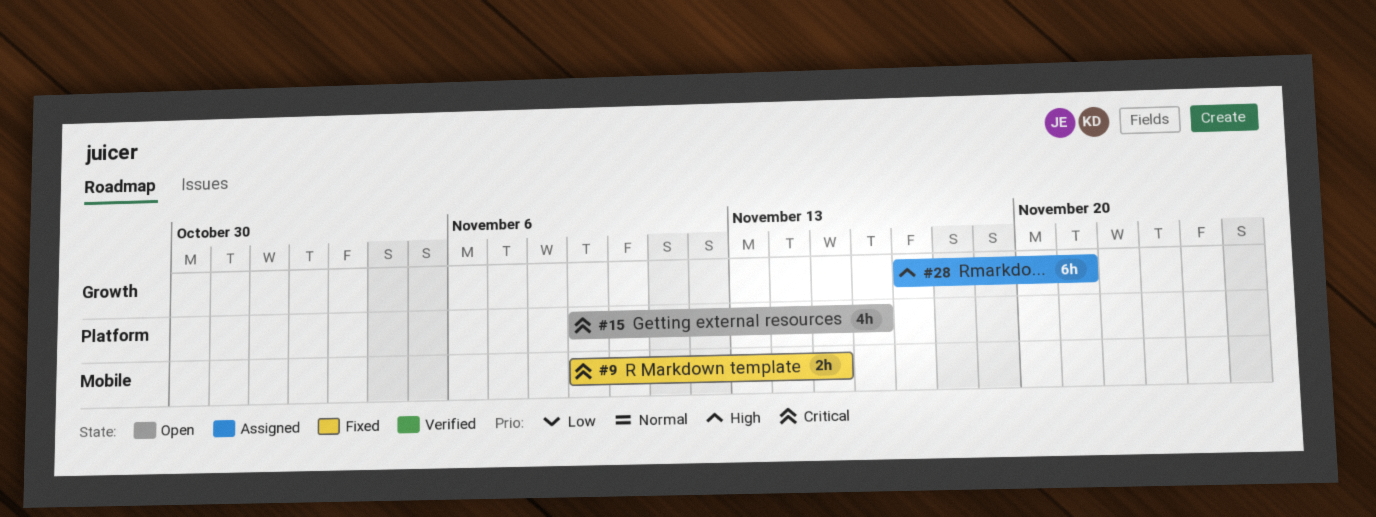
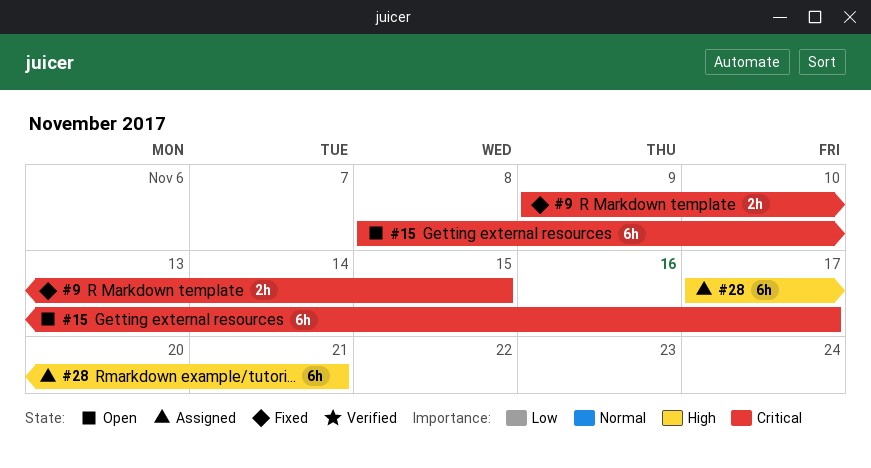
#15, estimate: 4h -> 6h
#15, start: Nov 9 -> Nov 8
#15, due: Nov 16 -> Nov 17

